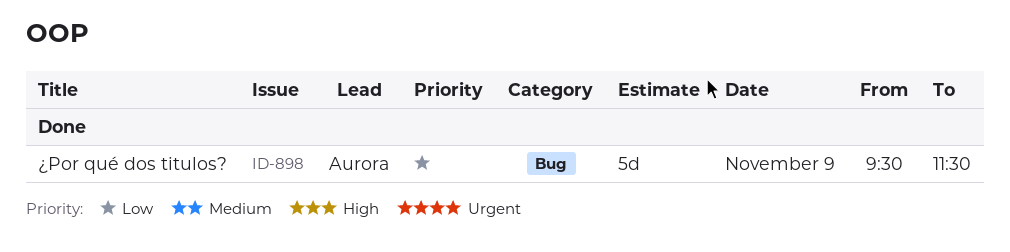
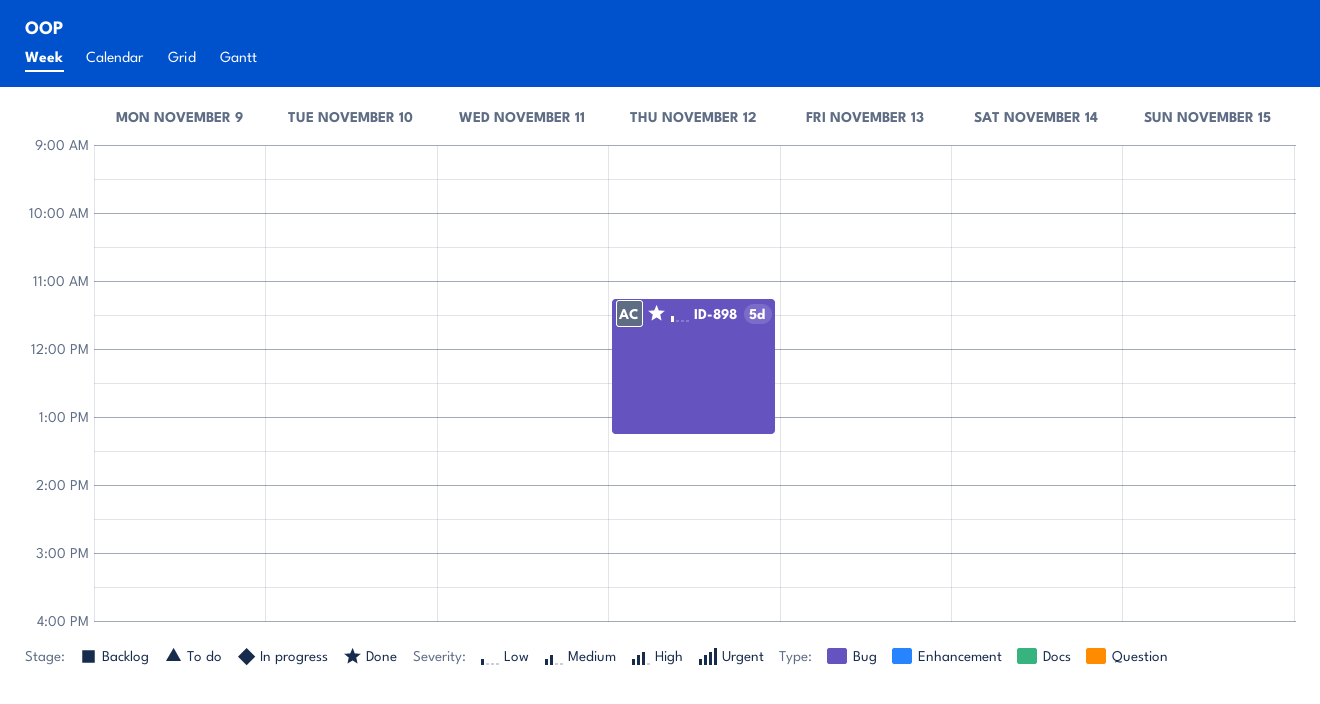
ID-898, day: Nov 9 -> Nov 12
ID-898, begins: 09:30 -> 11:15
ID-898, ends: 11:30 -> 13:15

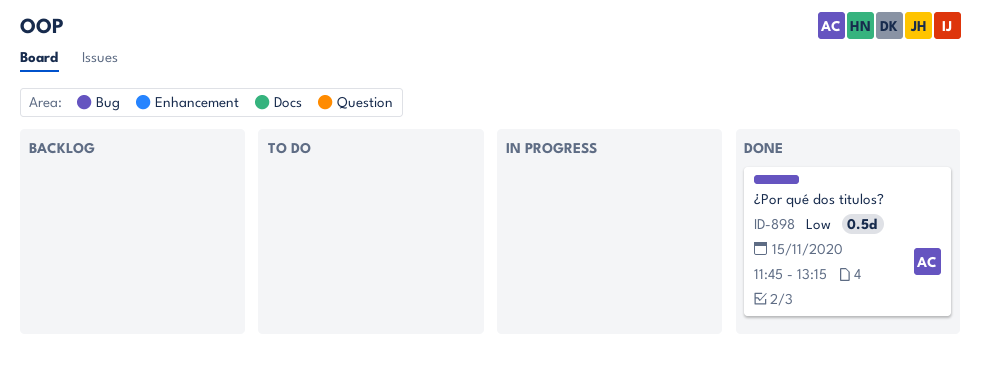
ID-898, estimate: 5d -> 0.5d
ID-898, day: Nov 12 -> Nov 15
ID-898, begins: 11:15 -> 11:45

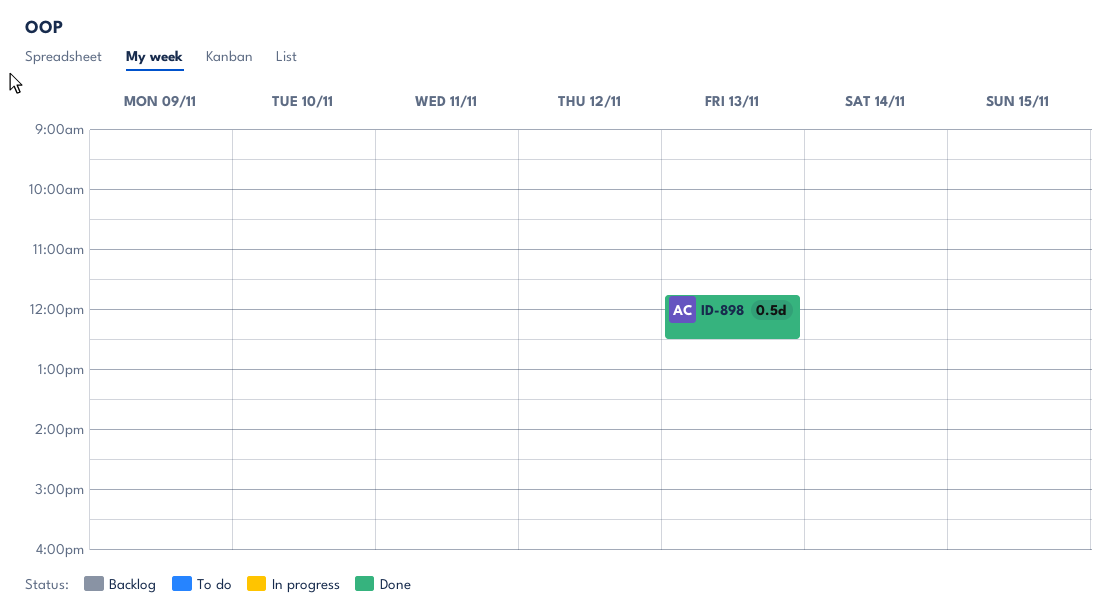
ID-898, day: Nov 15 -> Nov 13
ID-898, ends: 13:15 -> 12:30

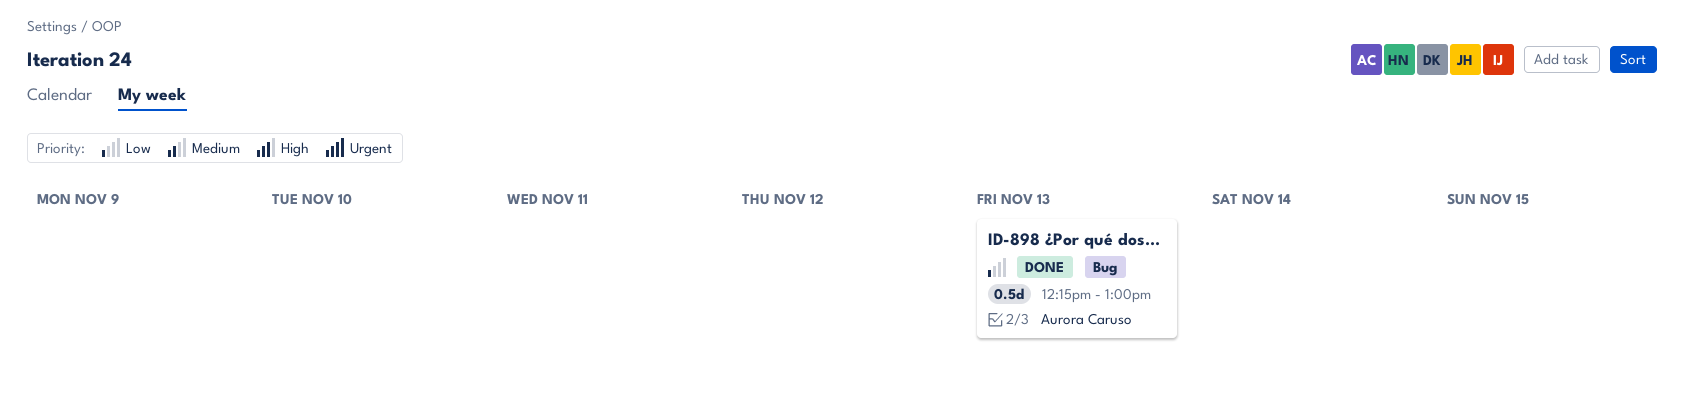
ID-898, begins: 11:45 -> 12:15
ID-898, ends: 12:30 -> 13:00

